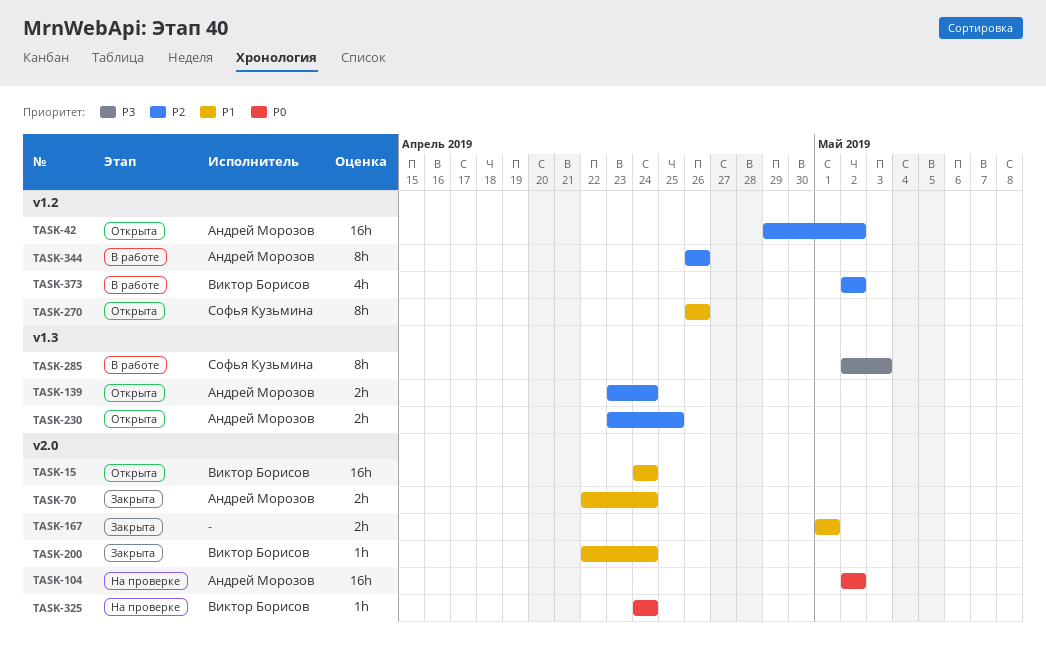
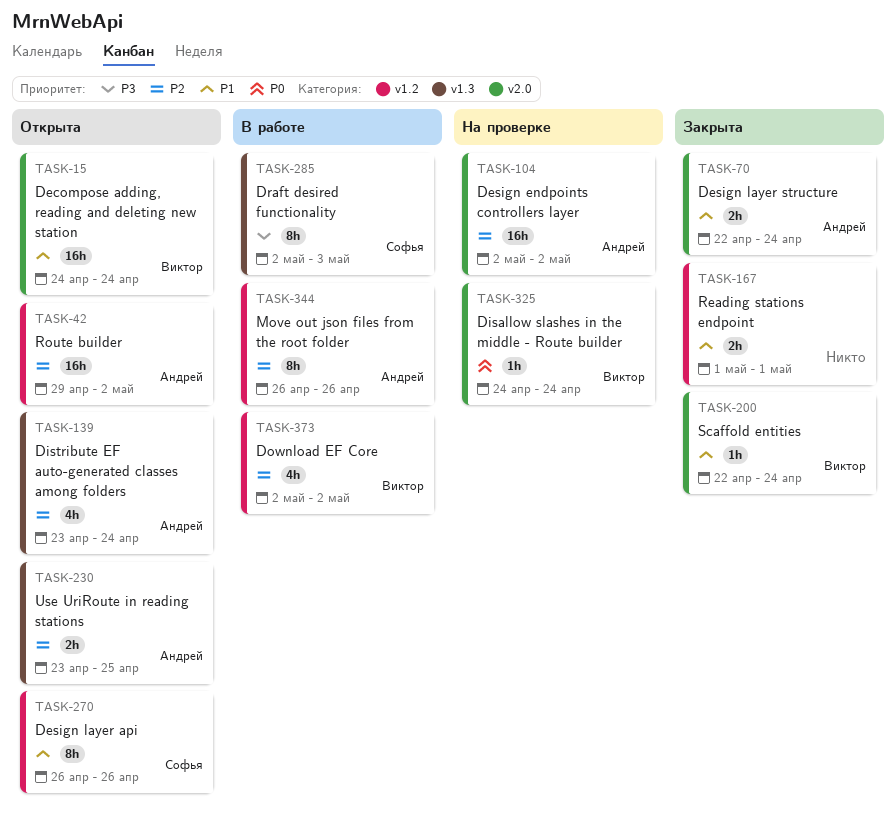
TASK-104, priority: P0 -> P2
TASK-139, estimate: 2h -> 4h
TASK-167, label: v2.0 -> v1.2

